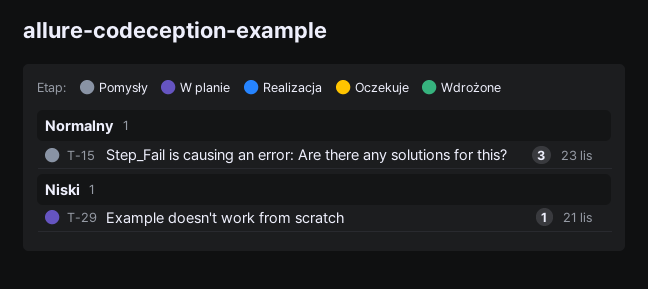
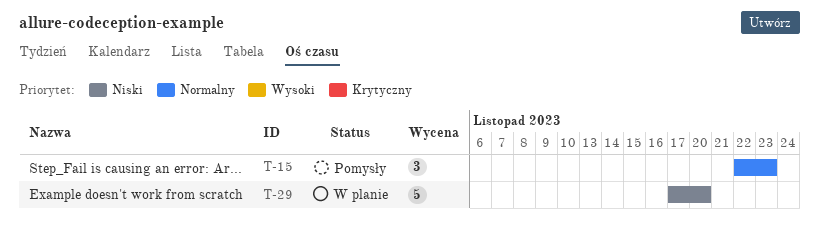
T-29, estimate: 1 -> 5
T-29, due: Nov 21 -> Nov 20

